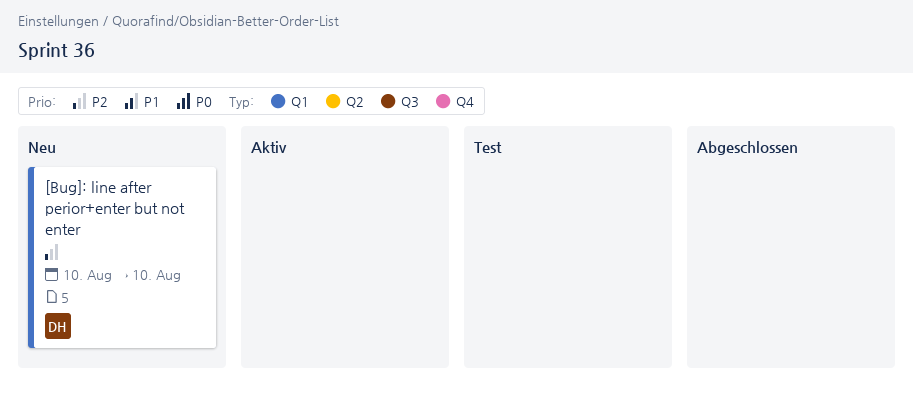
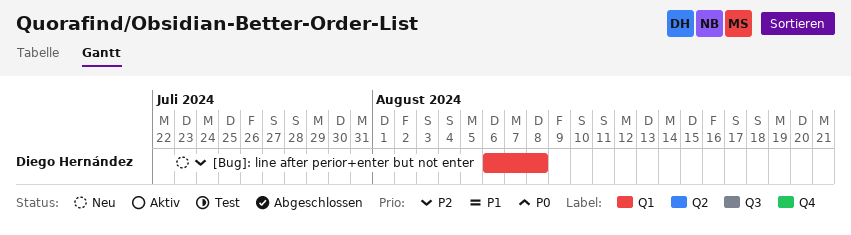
[Bug]: line after perior+enter but not enter, start: Aug 10 -> Aug 6
[Bug]: line after perior+enter but not enter, due: Aug 10 -> Aug 8

